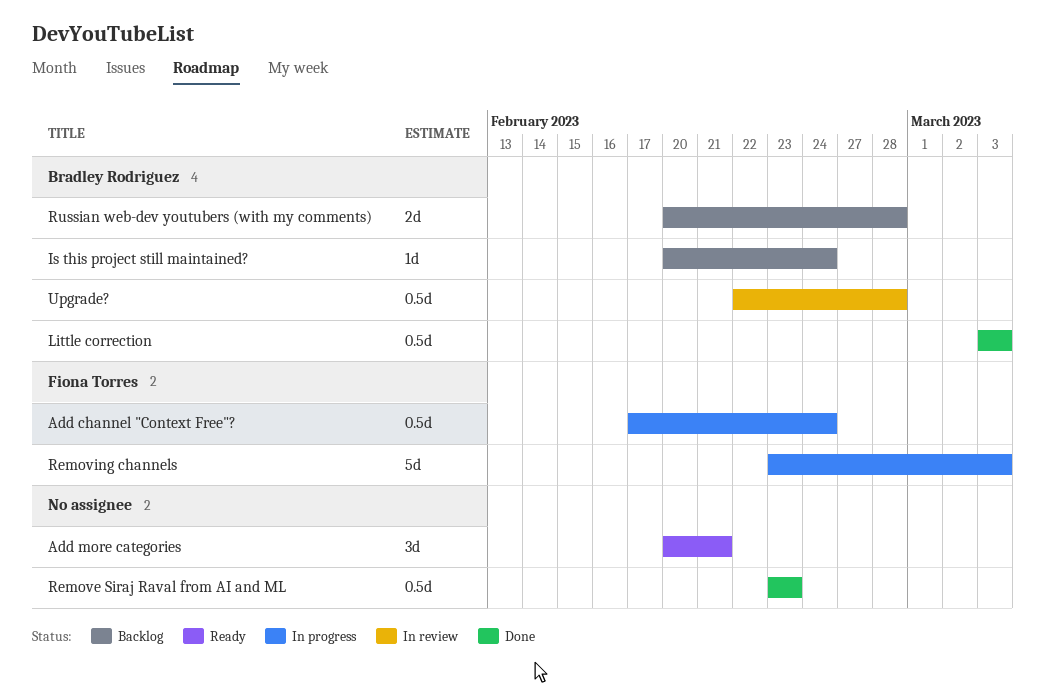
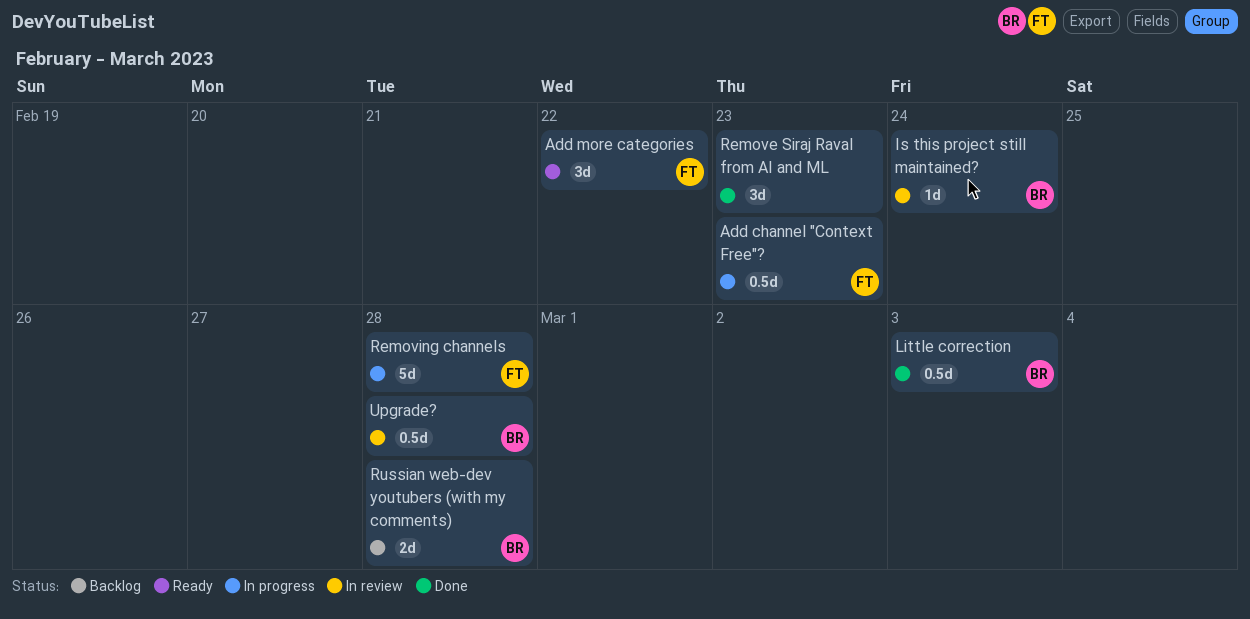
Add channel "Context Free"?, due: Feb 24 -> Feb 23
Add more categories, owner: none -> Fiona Torres
Add more categories, due: Feb 21 -> Feb 22
Is this project still maintained?, status: Backlog -> In review
Remove Siraj Raval from AI and ML, estimate: 0.5d -> 3d
Removing channels, due: Mar 3 -> Feb 28

